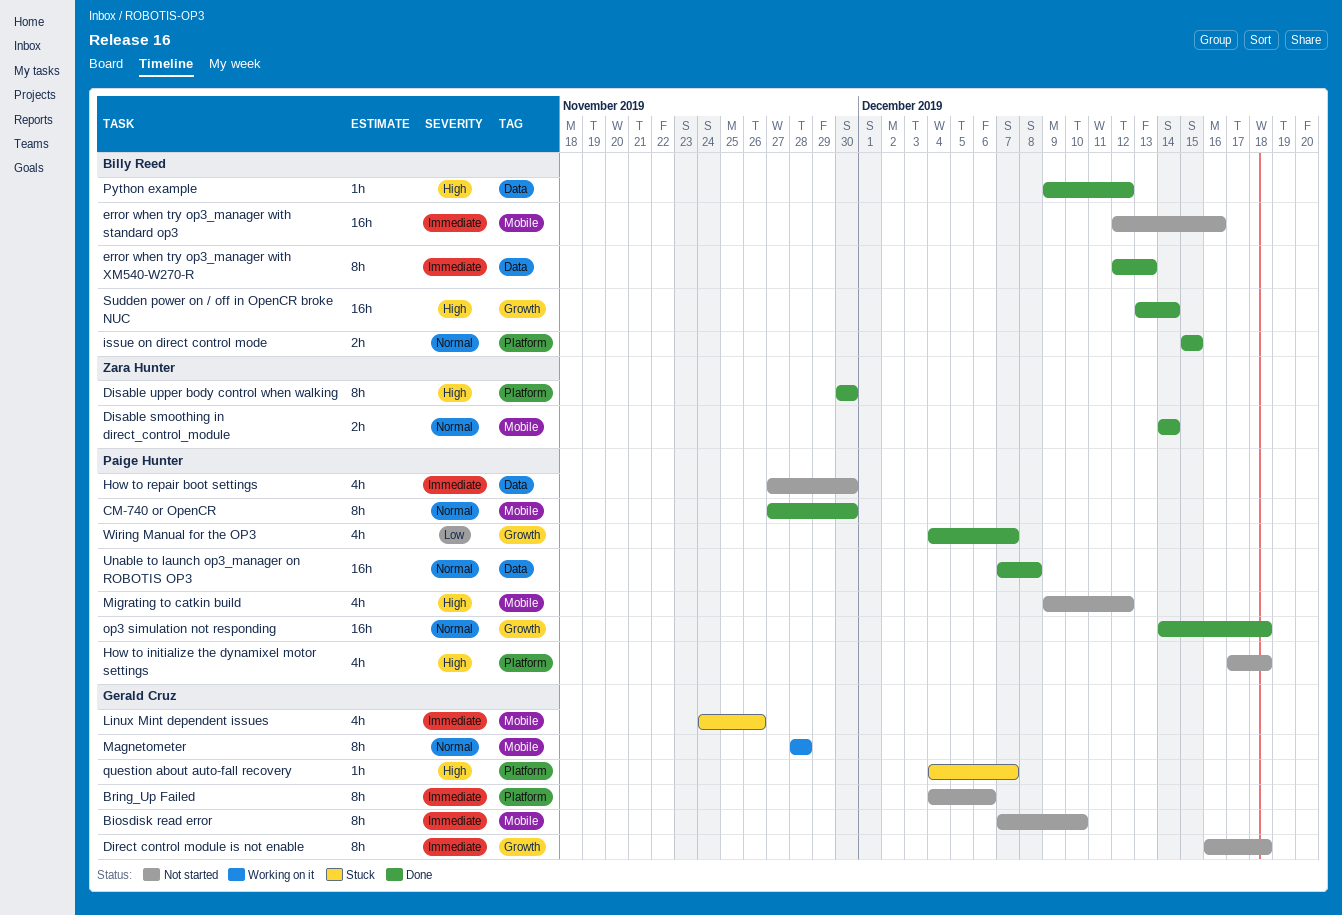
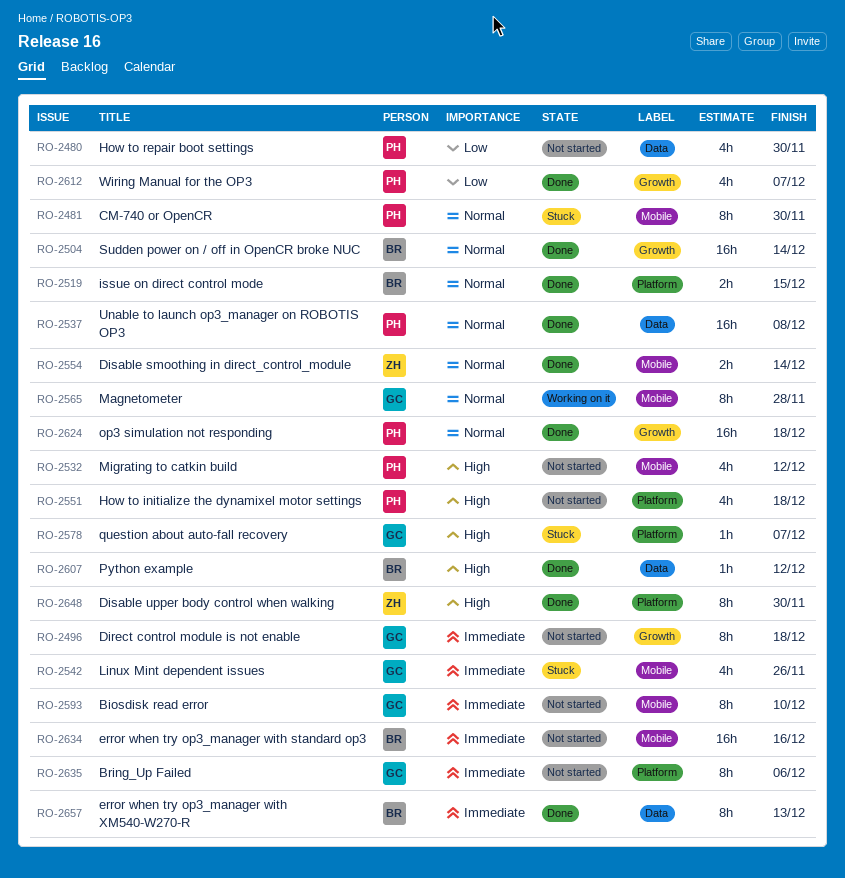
CM-740 or OpenCR, status: Done -> Stuck
How to repair boot settings, priority: Immediate -> Low
Sudden power on / off in OpenCR broke NUC, priority: High -> Normal

